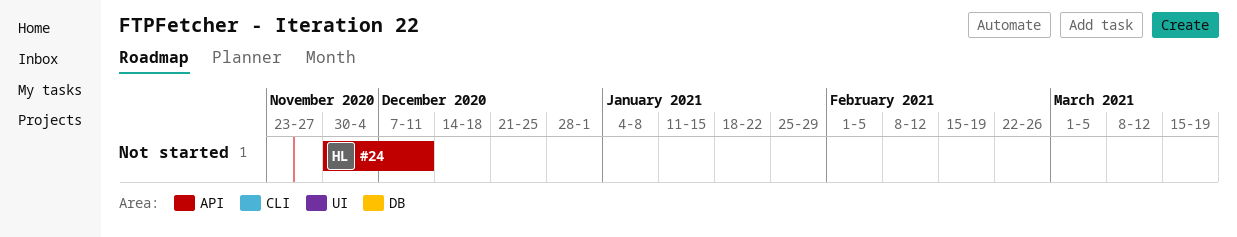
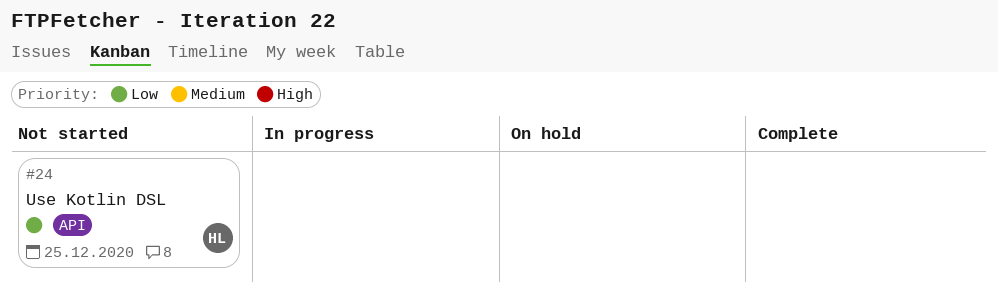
#24, due: Dec 11 -> Dec 25

